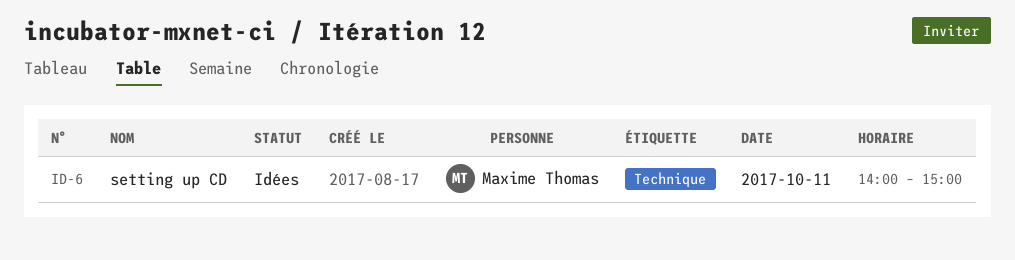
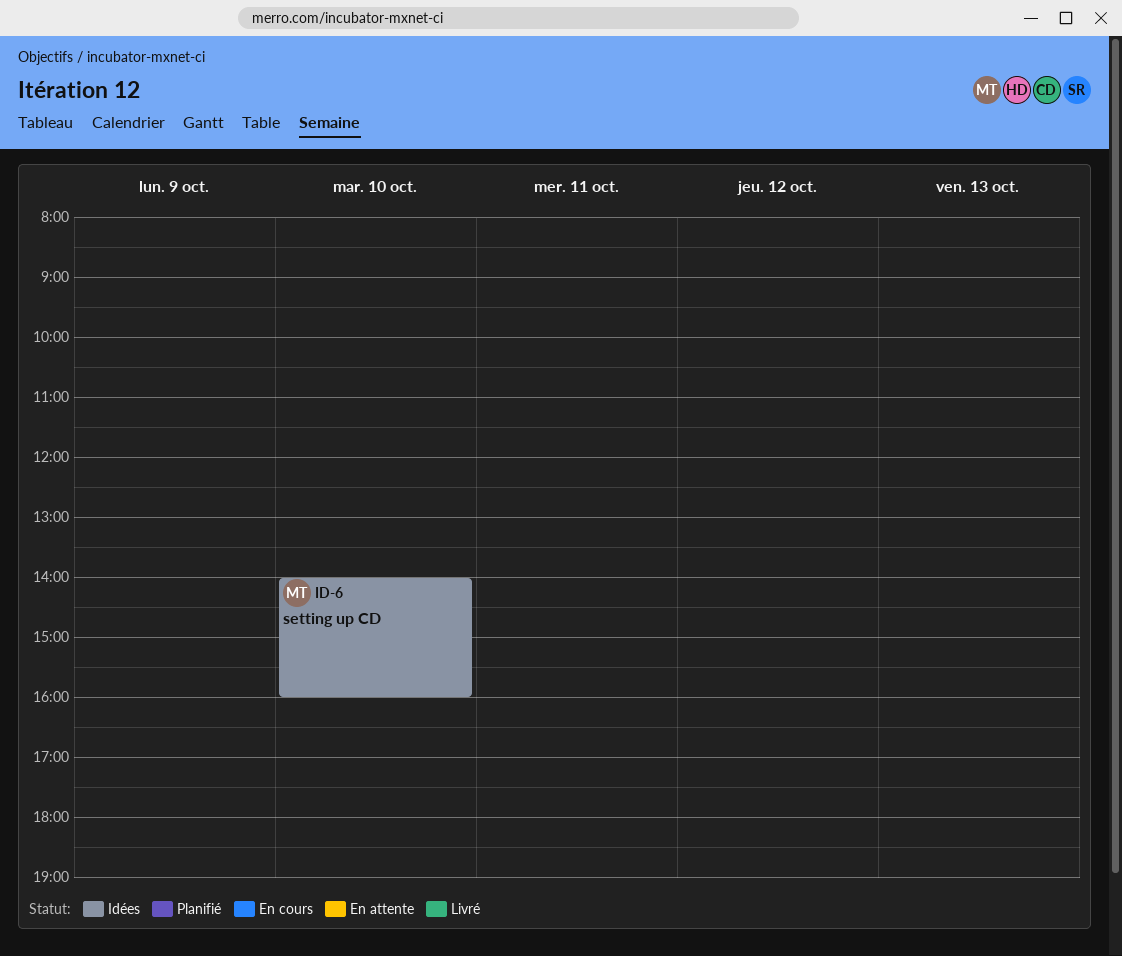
ID-6, day: Oct 11 -> Oct 10
ID-6, ends: 15:00 -> 16:00

